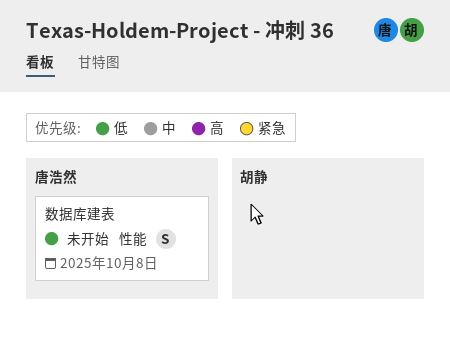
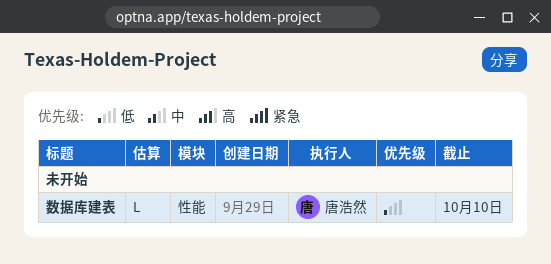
数据库建表, estimate: S -> L
数据库建表, due: Oct 8 -> Oct 10

